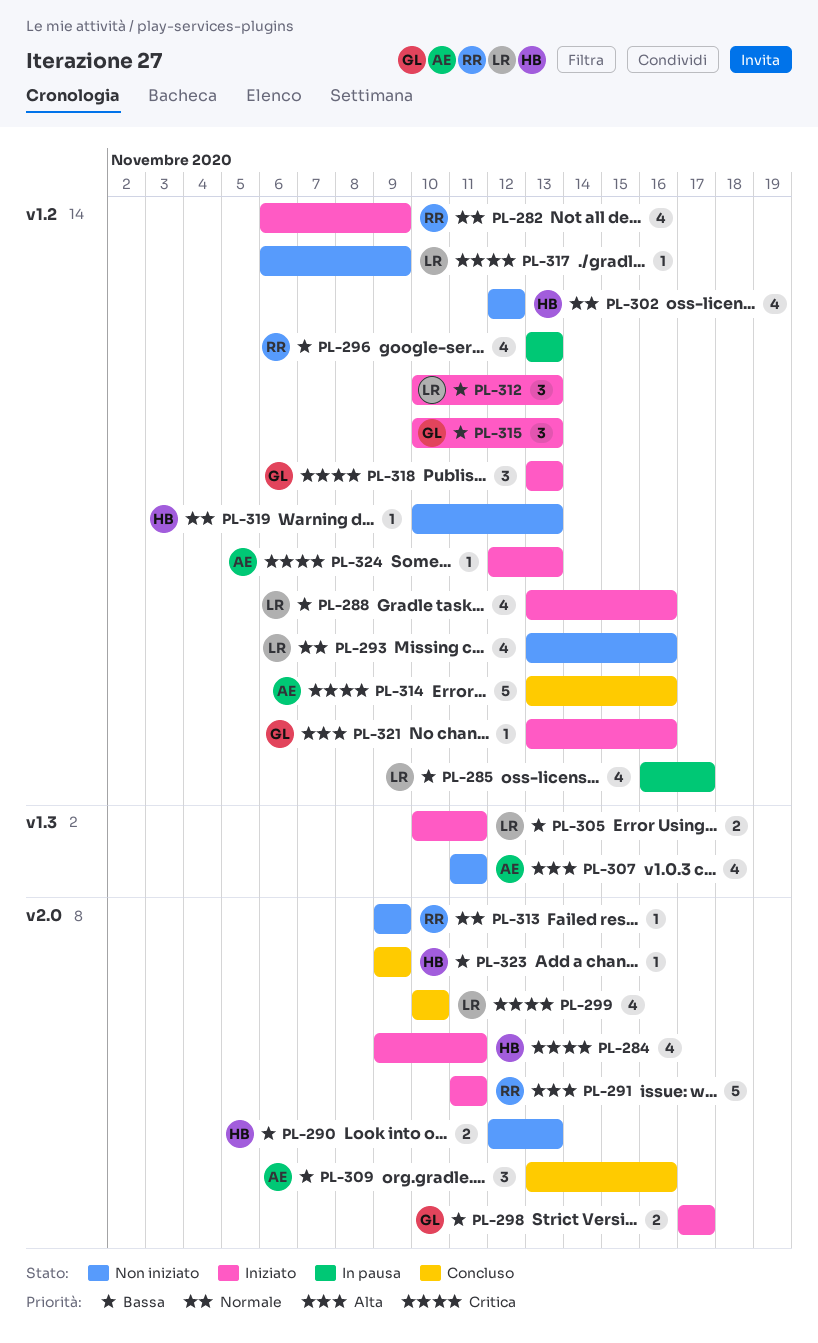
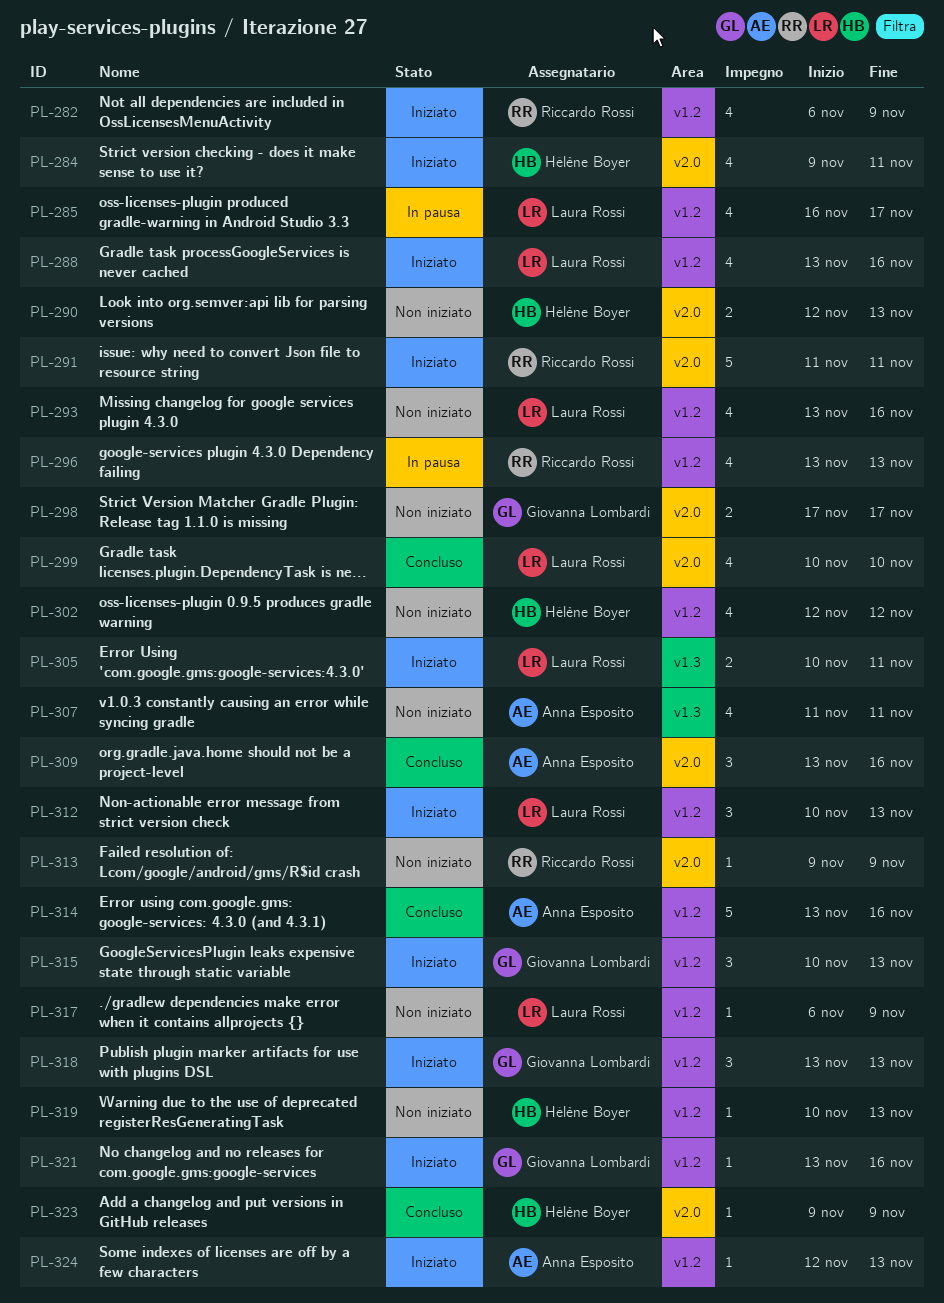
PL-298, status: Iniziato -> Non iniziato

